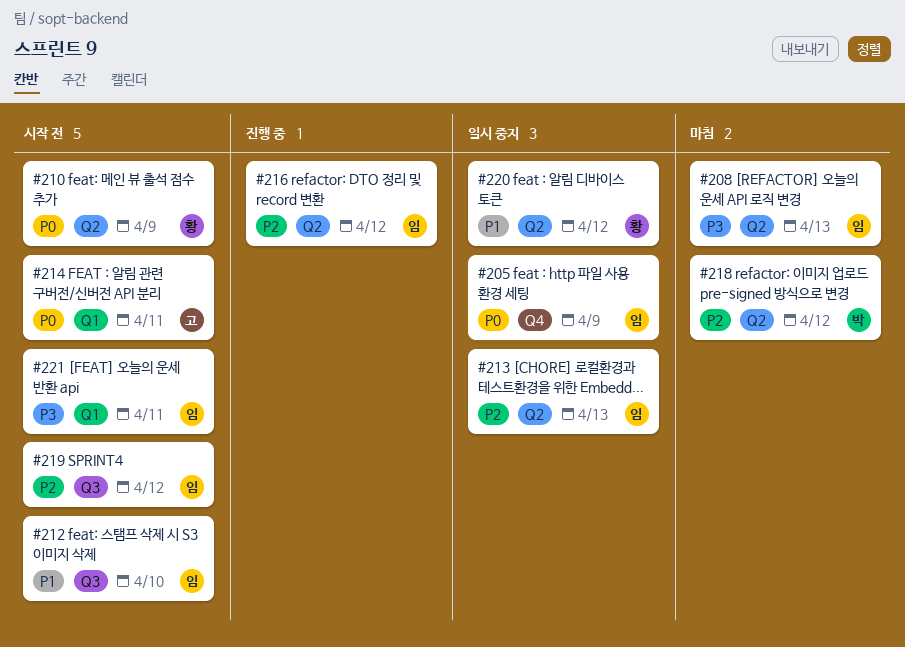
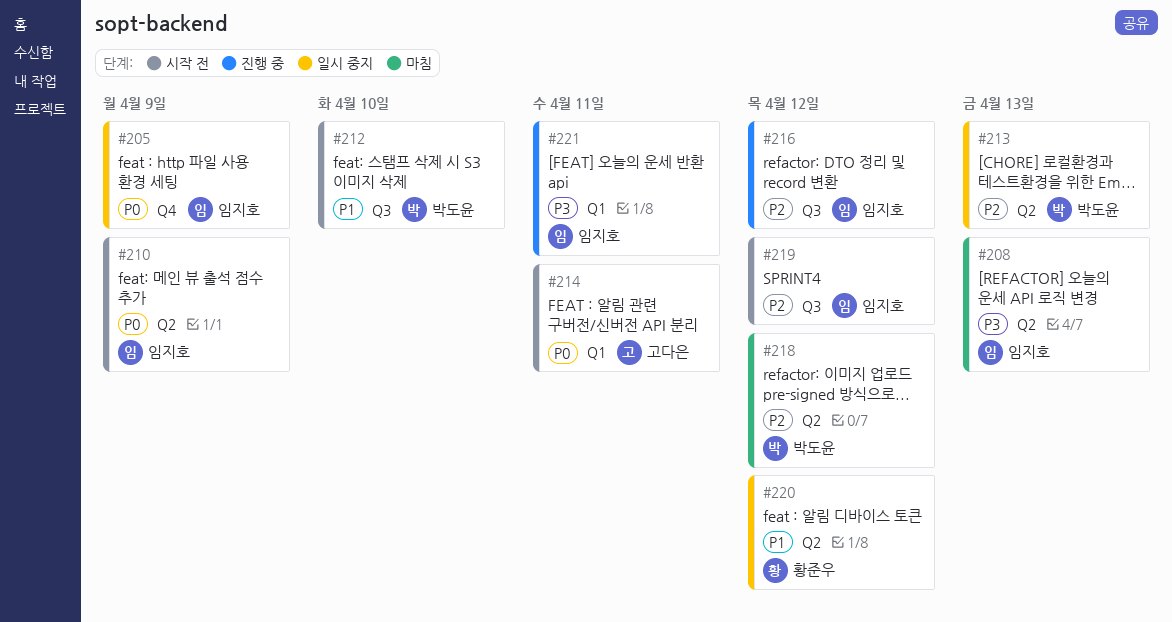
#210, owner: 황준우 -> 임지호
#212, owner: 임지호 -> 박도윤
#213, owner: 임지호 -> 박도윤
#216, label: Q2 -> Q3
#221, status: 시작 전 -> 진행 중

